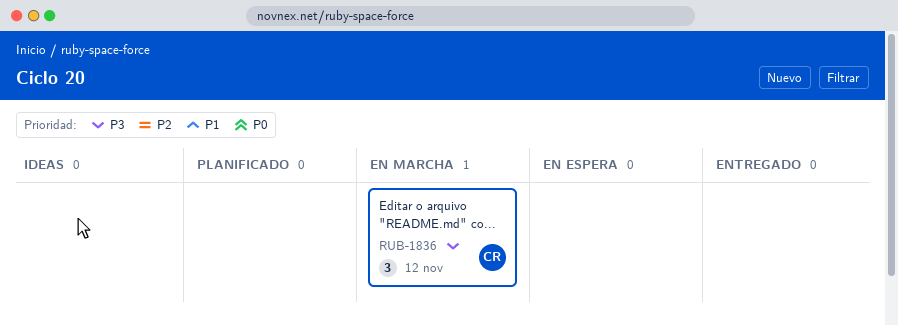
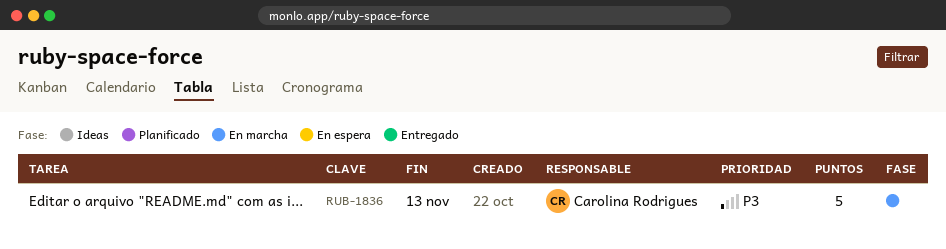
RUB-1836, estimate: 3 -> 5
RUB-1836, due: Nov 12 -> Nov 13

